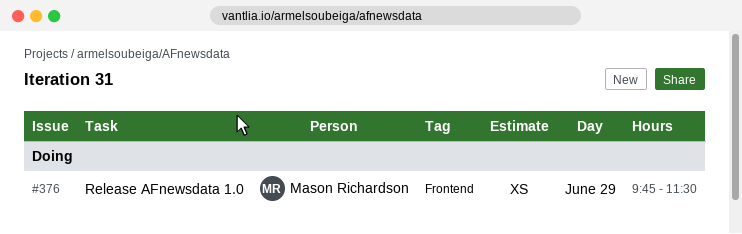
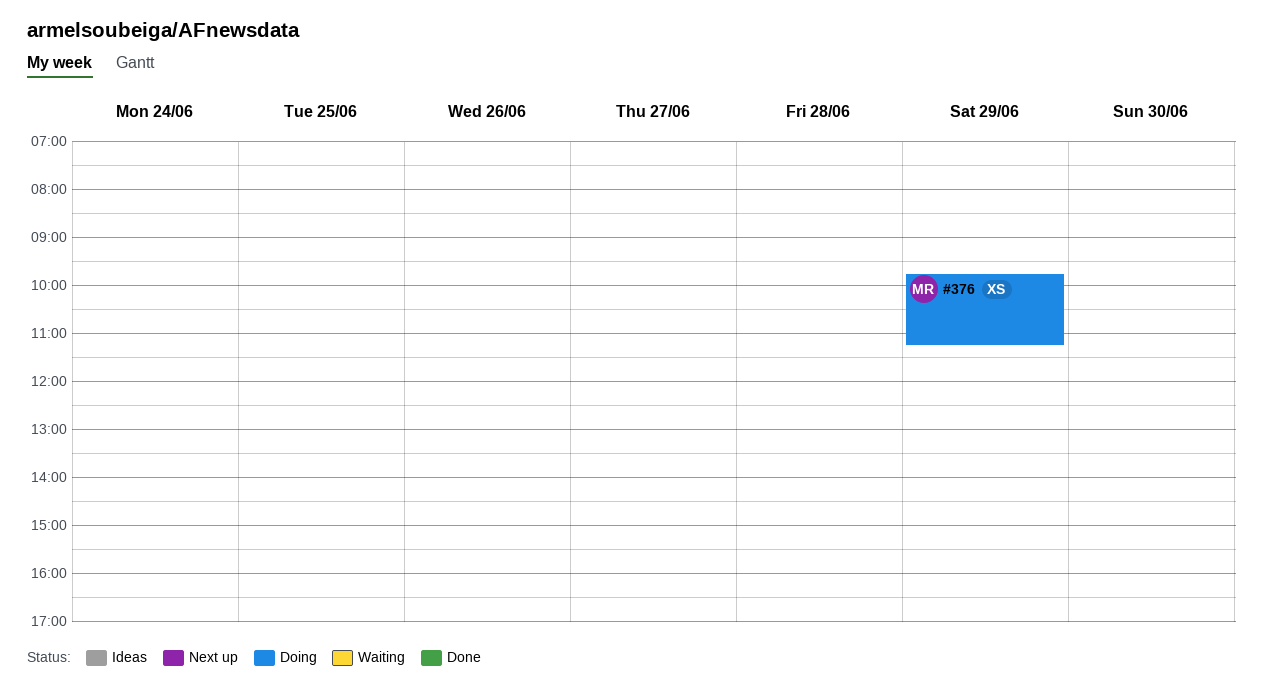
#376, ends: 11:30 -> 11:15

